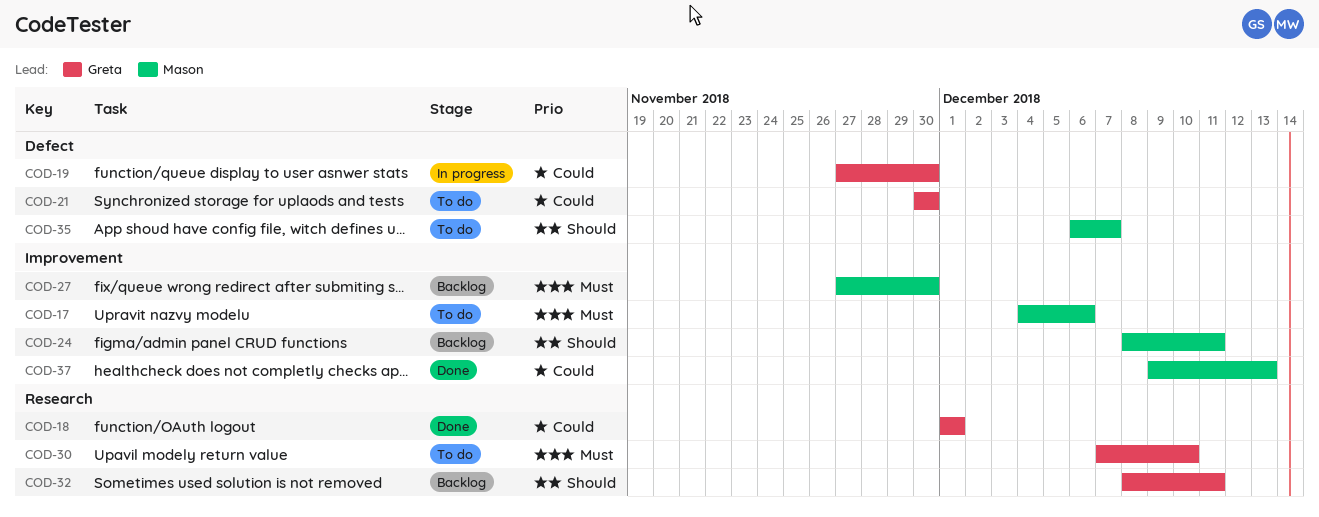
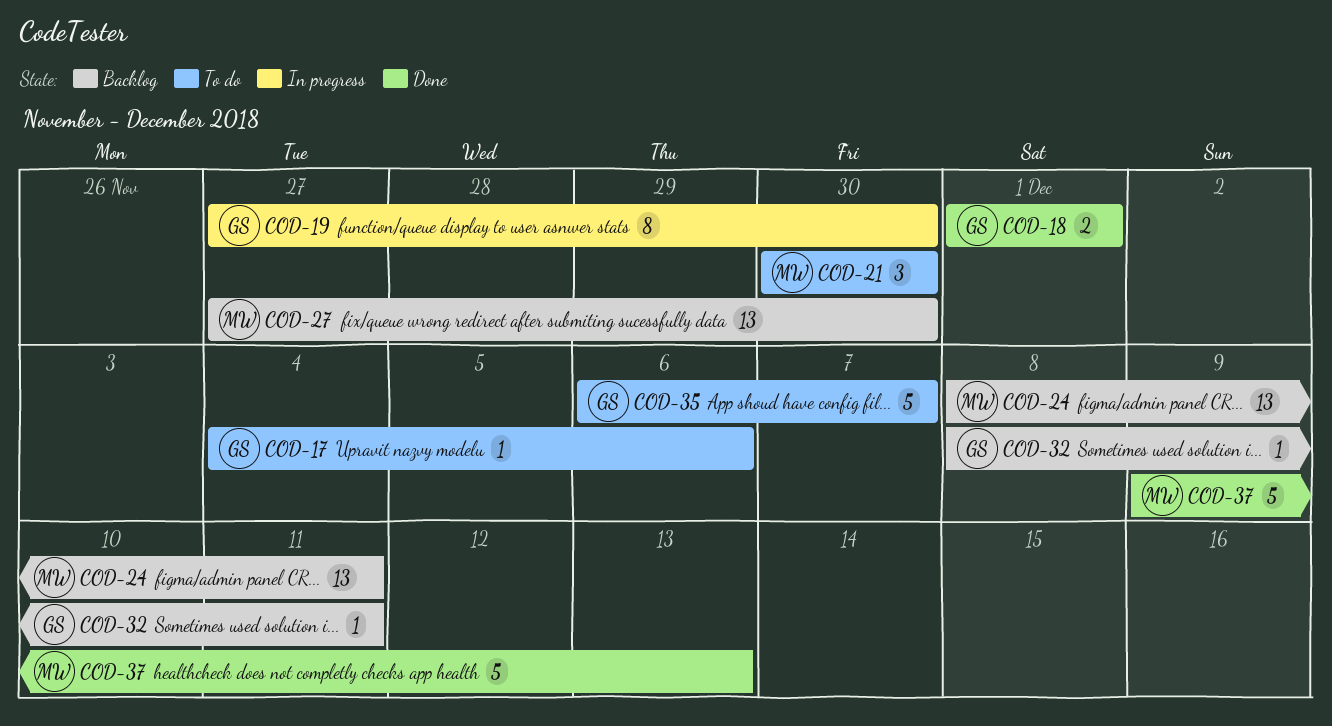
COD-17, owner: Mason -> Greta
COD-21, owner: Greta -> Mason
COD-30: present -> none
COD-35, owner: Mason -> Greta

